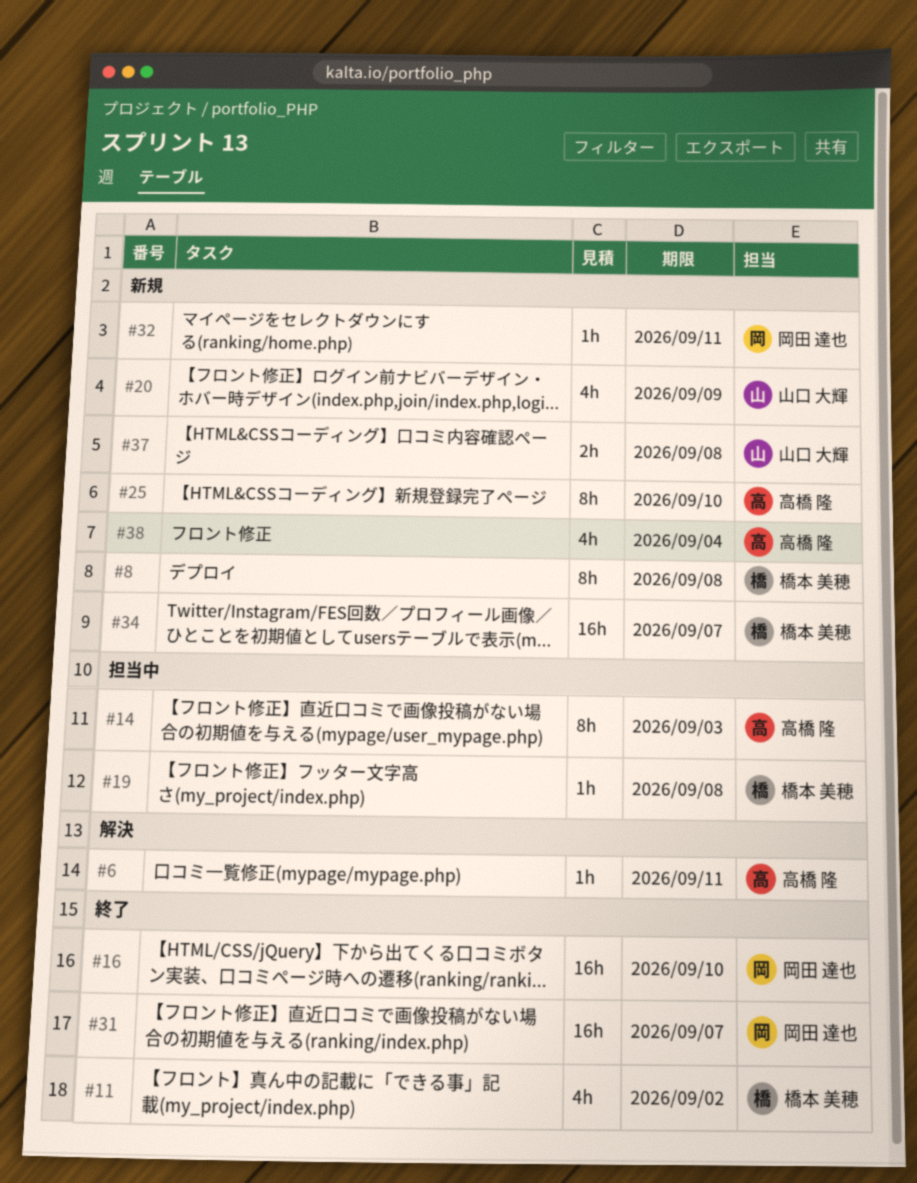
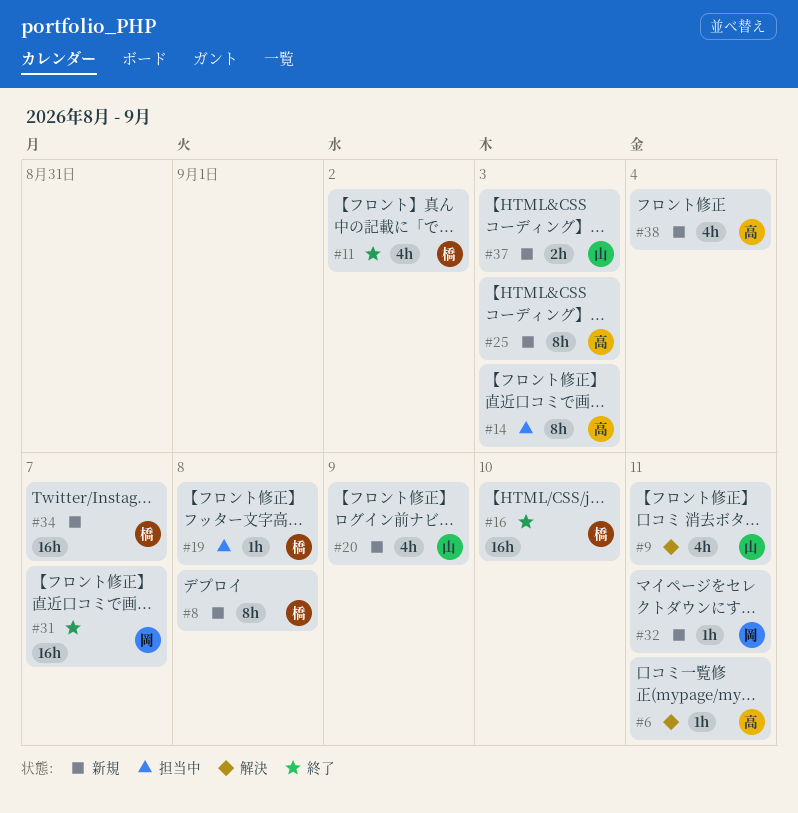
#9: none -> present
#16, owner: 岡田 達也 -> 橋本 美穂
#25, due: Sep 10 -> Sep 3
#37, due: Sep 8 -> Sep 3

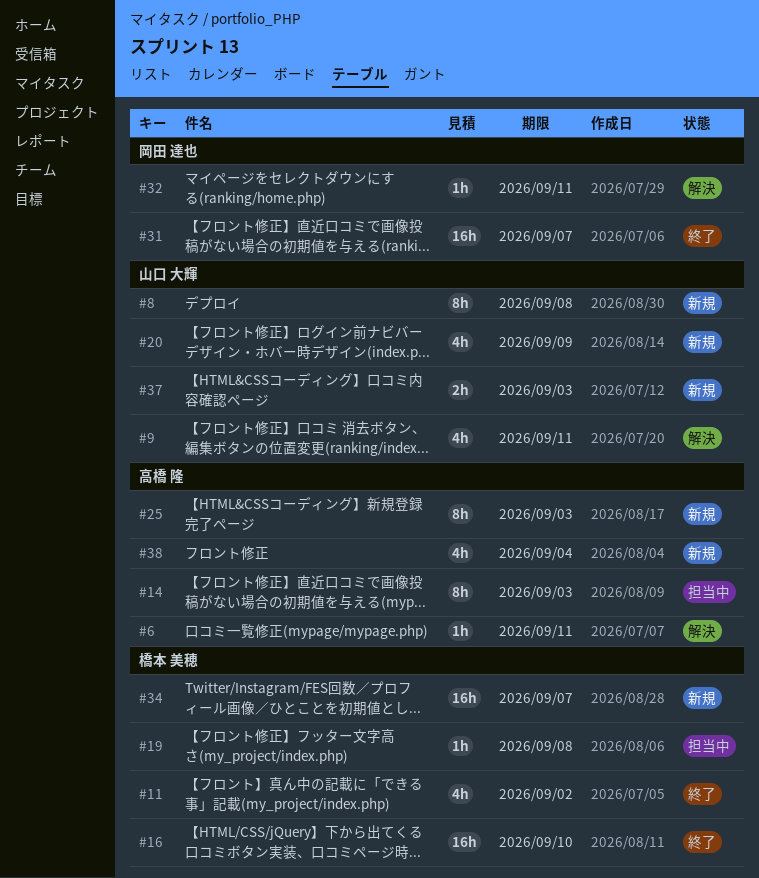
#8, owner: 橋本 美穂 -> 山口 大輝
#32, status: 新規 -> 解決

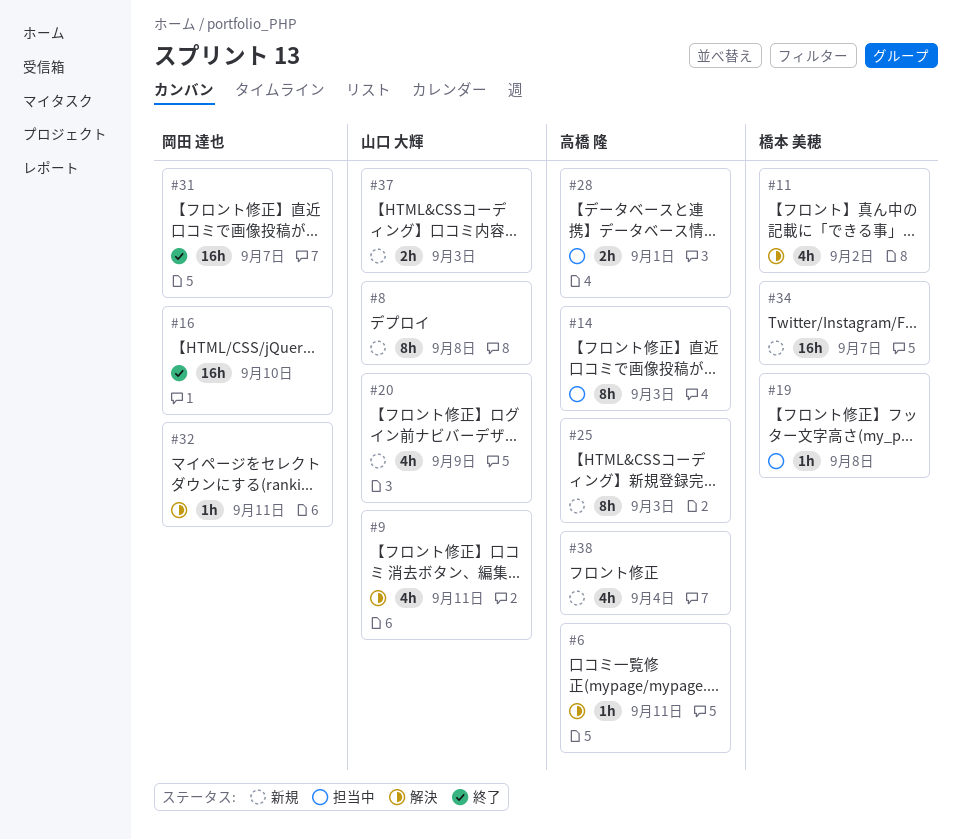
#11, status: 終了 -> 解決
#16, owner: 橋本 美穂 -> 岡田 達也
#28: none -> present

